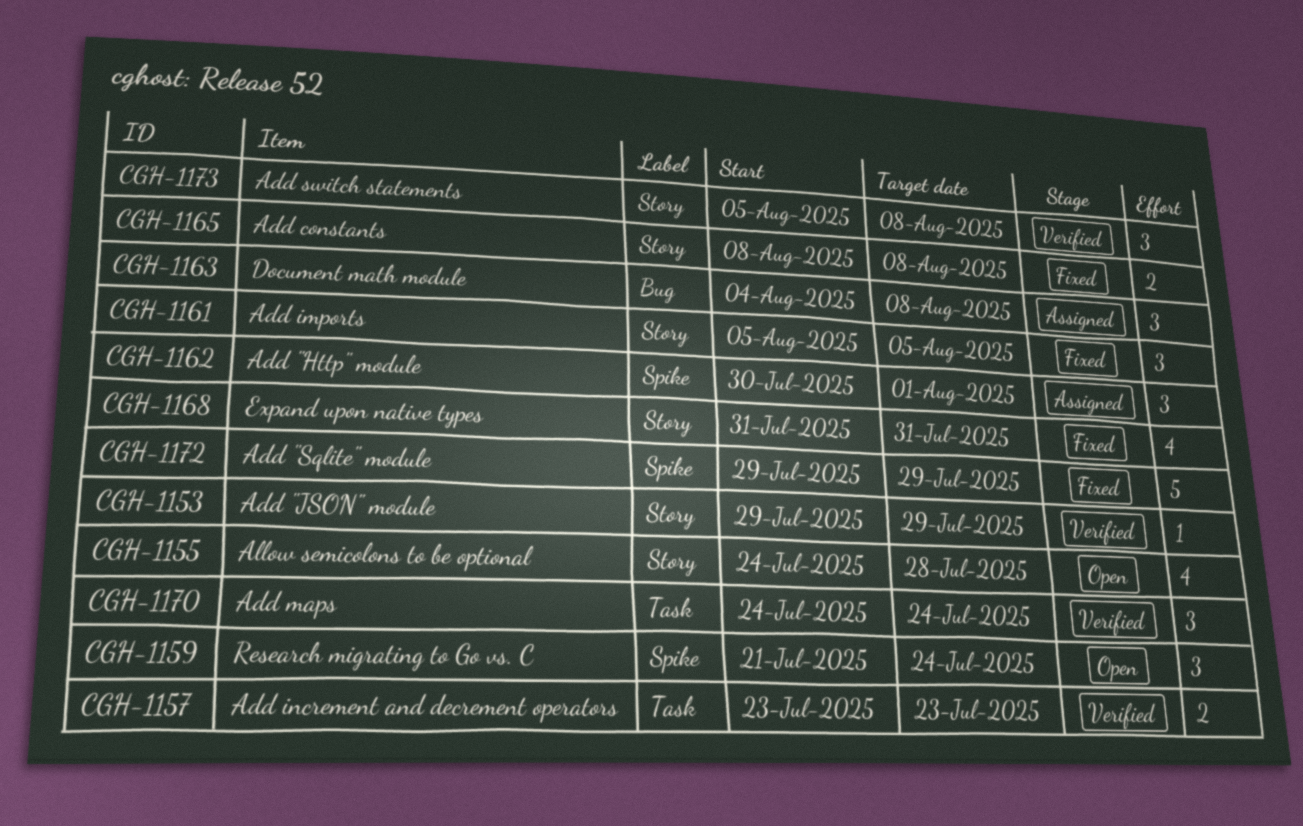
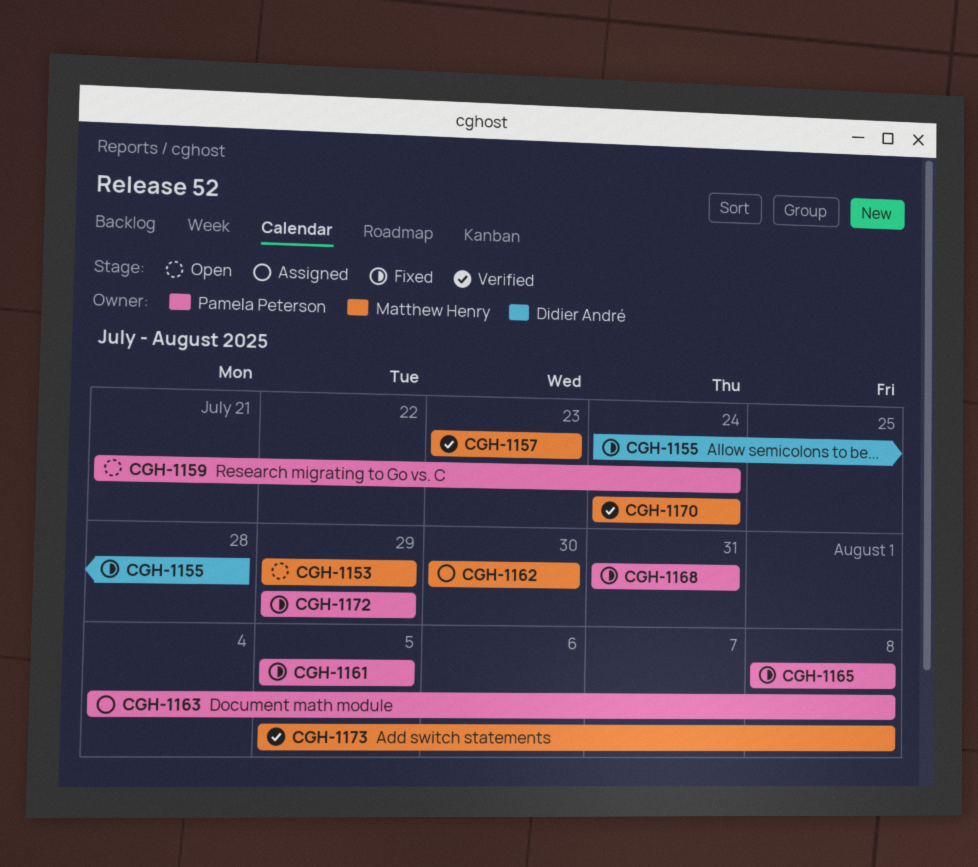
CGH-1153, status: Verified -> Open
CGH-1155, status: Open -> Fixed
CGH-1162, due: Aug 1 -> Jul 30

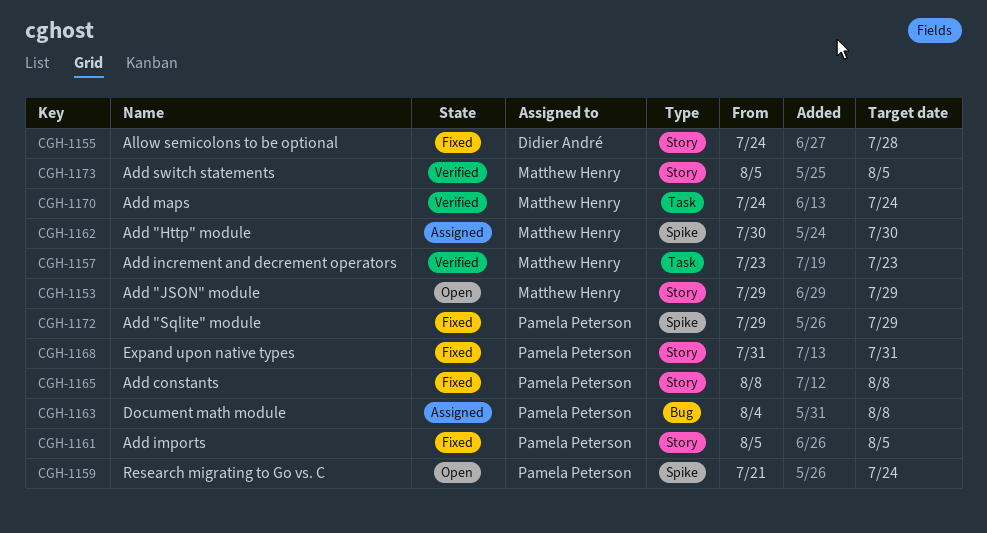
CGH-1173, due: Aug 8 -> Aug 5

